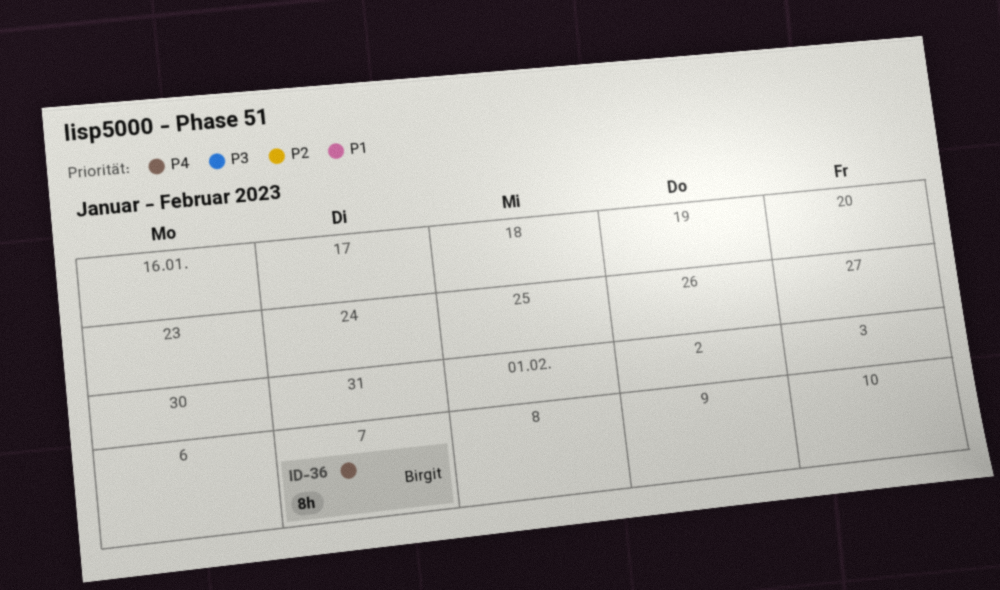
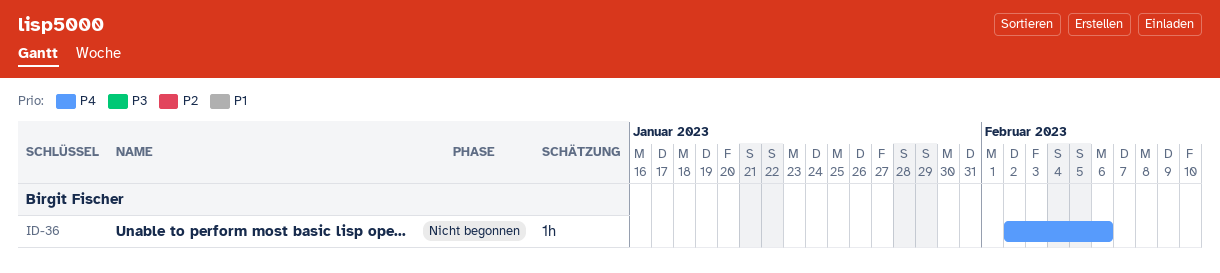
ID-36, estimate: 8h -> 1h
ID-36, due: Feb 7 -> Feb 6

